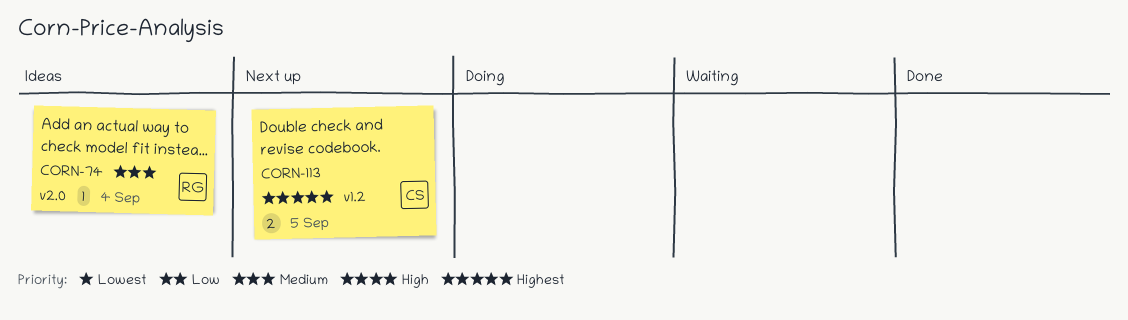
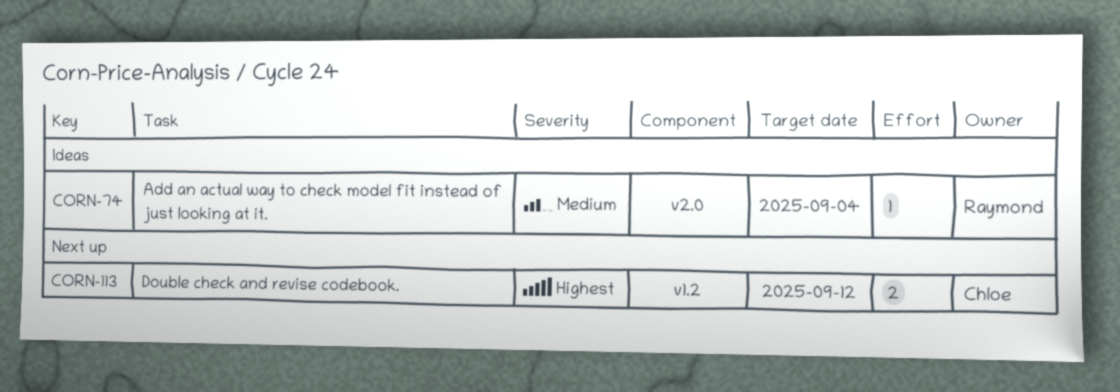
CORN-113, due: Sep 5 -> Sep 12

